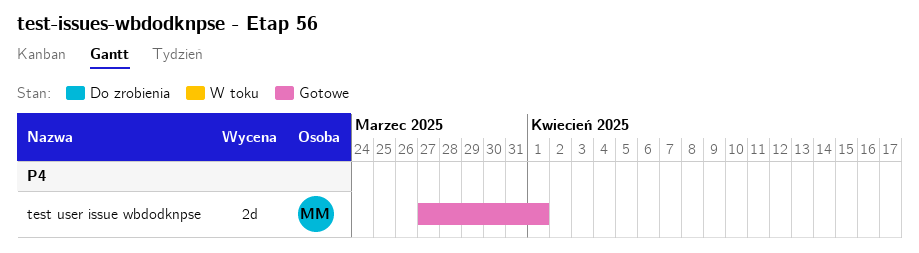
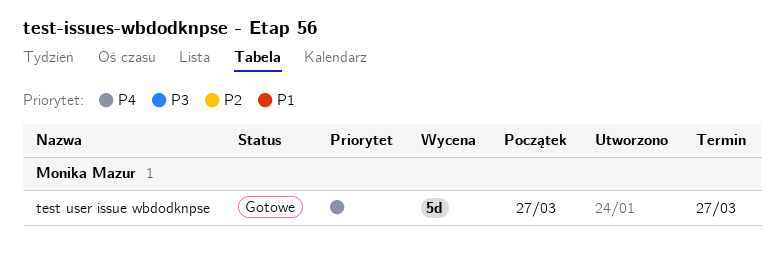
test user issue wbdodknpse, estimate: 2d -> 5d
test user issue wbdodknpse, due: Apr 1 -> Mar 27

